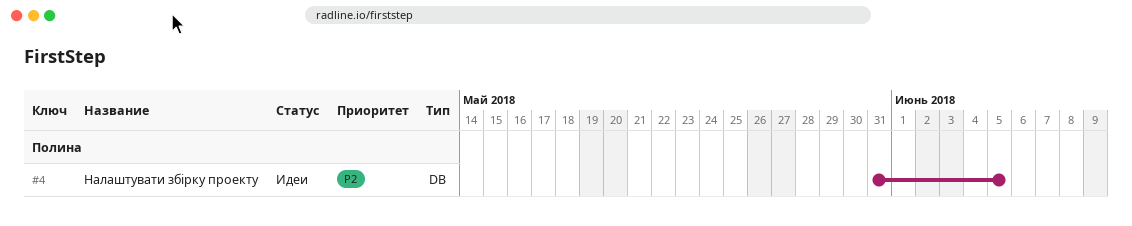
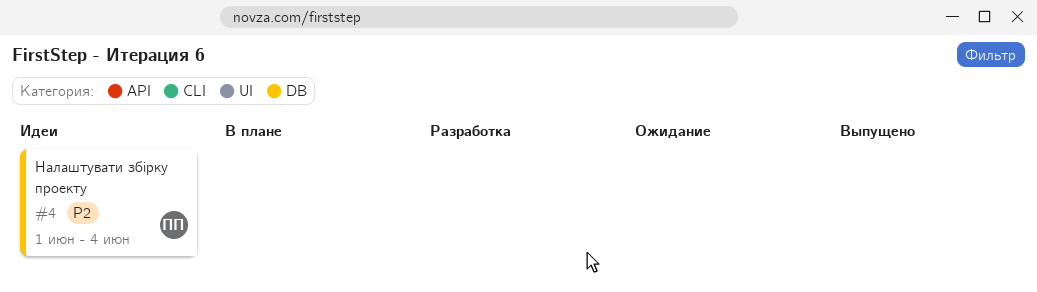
#4, start: May 31 -> Jun 1
#4, due: Jun 5 -> Jun 4

